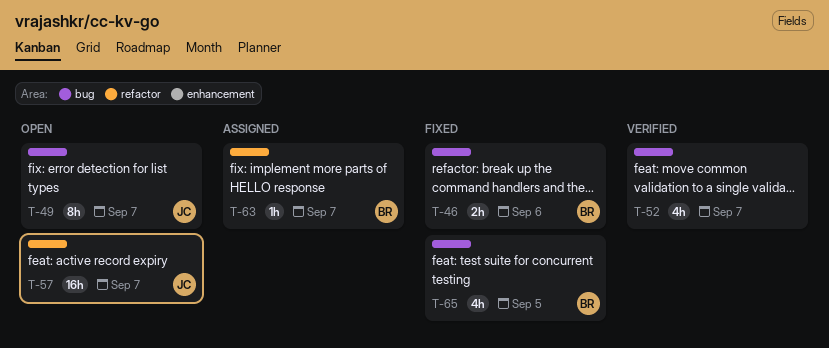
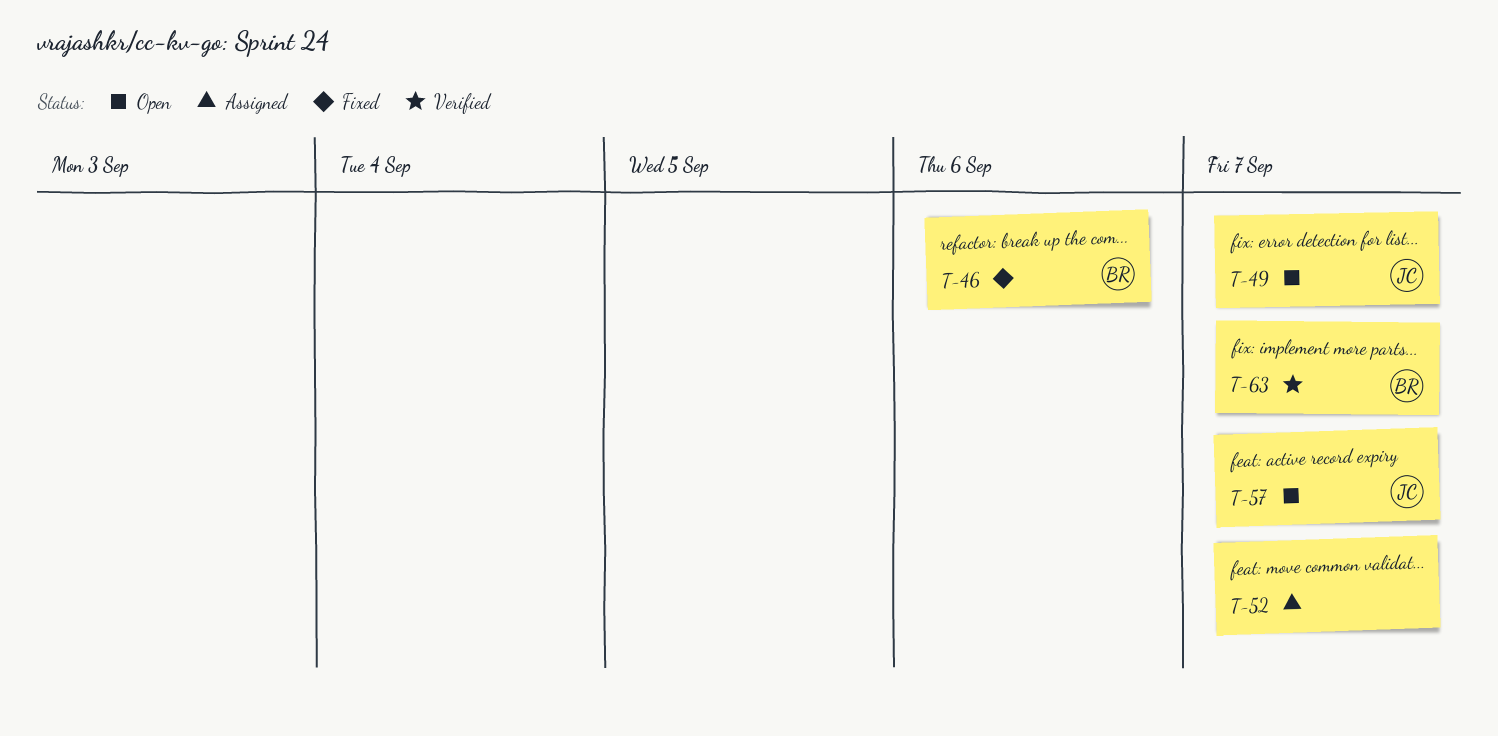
T-52, status: Verified -> Assigned
T-63, status: Assigned -> Verified
T-65: present -> none

